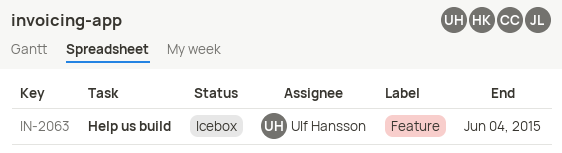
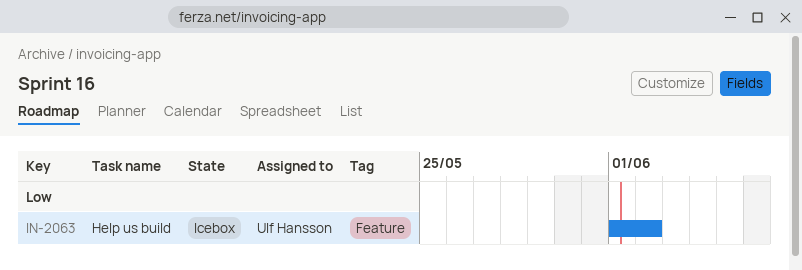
IN-2063, due: Jun 4 -> Jun 2

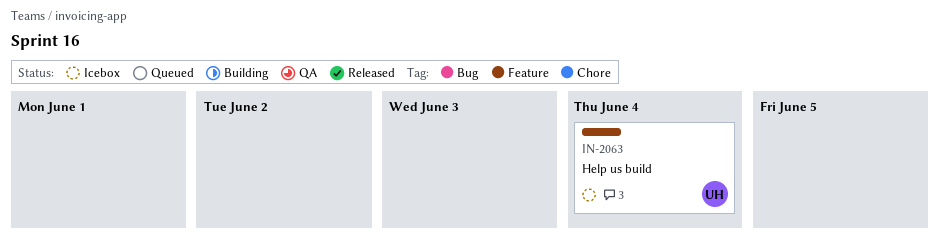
IN-2063, due: Jun 2 -> Jun 4

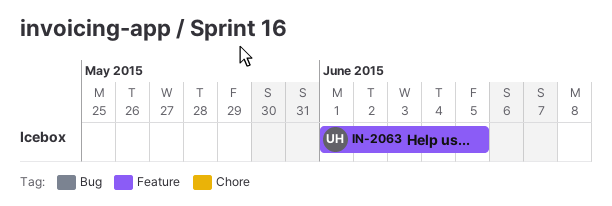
IN-2063, due: Jun 4 -> Jun 5

